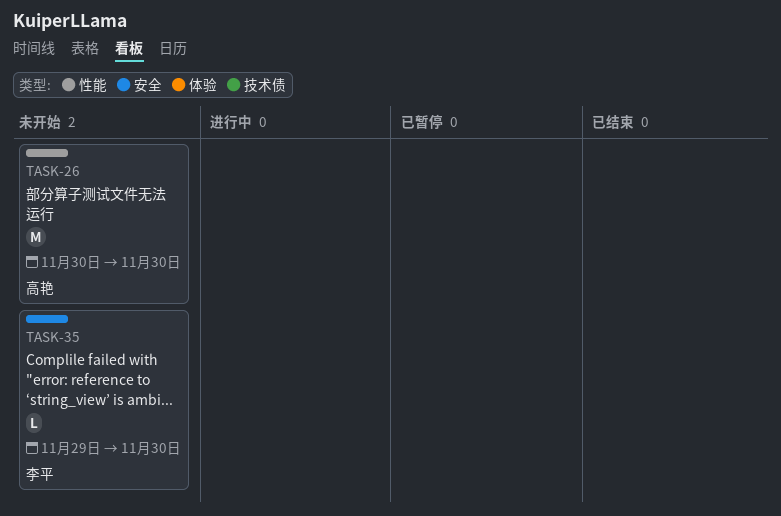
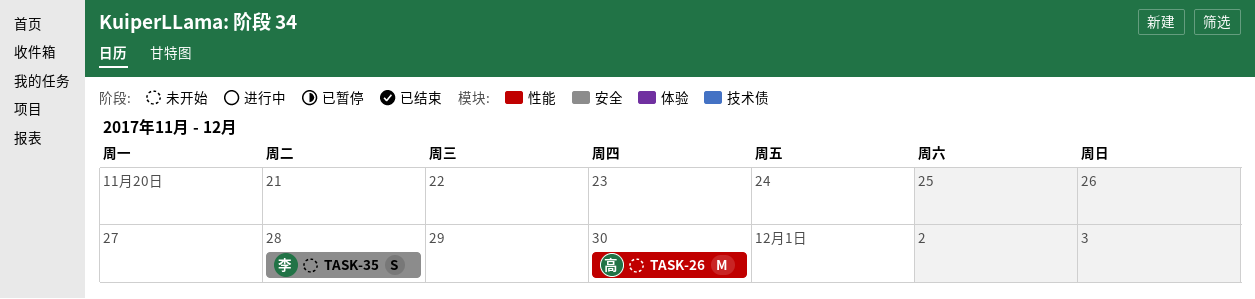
TASK-35, estimate: L -> S
TASK-35, start: Nov 29 -> Nov 28
TASK-35, due: Nov 30 -> Nov 28

